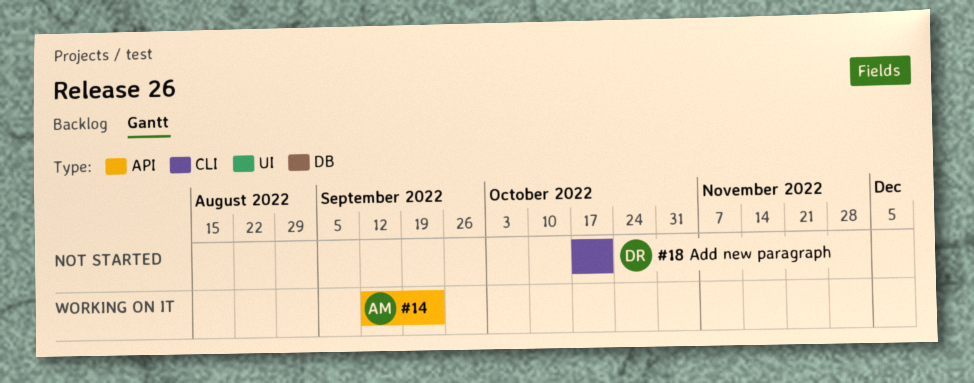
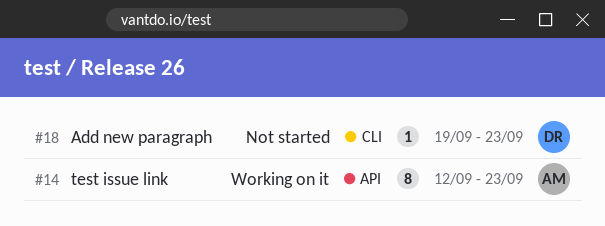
#18, start: Oct 17 -> Sep 19
#18, due: Oct 21 -> Sep 23

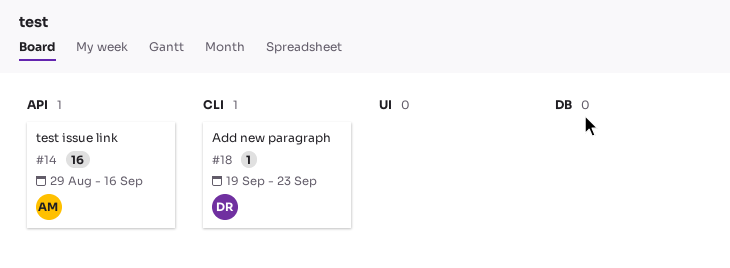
#14, estimate: 8 -> 16
#14, start: Sep 12 -> Aug 29
#14, due: Sep 23 -> Sep 16

